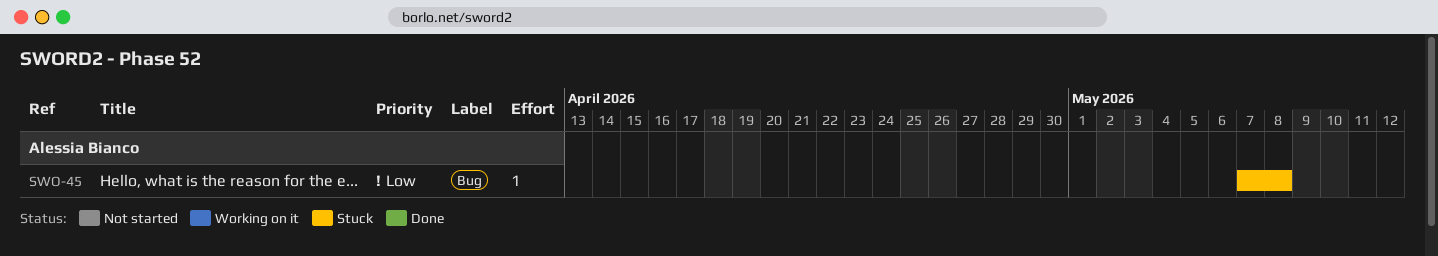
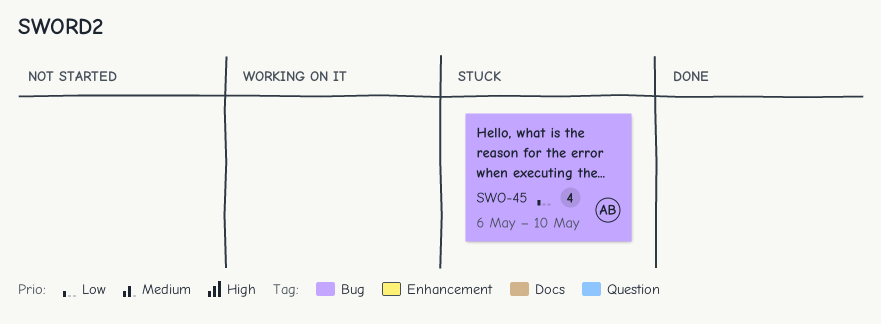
SWO-45, estimate: 1 -> 4
SWO-45, start: May 7 -> May 6
SWO-45, due: May 8 -> May 10

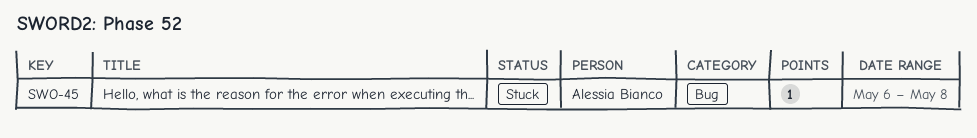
SWO-45, estimate: 4 -> 1
SWO-45, due: May 10 -> May 8

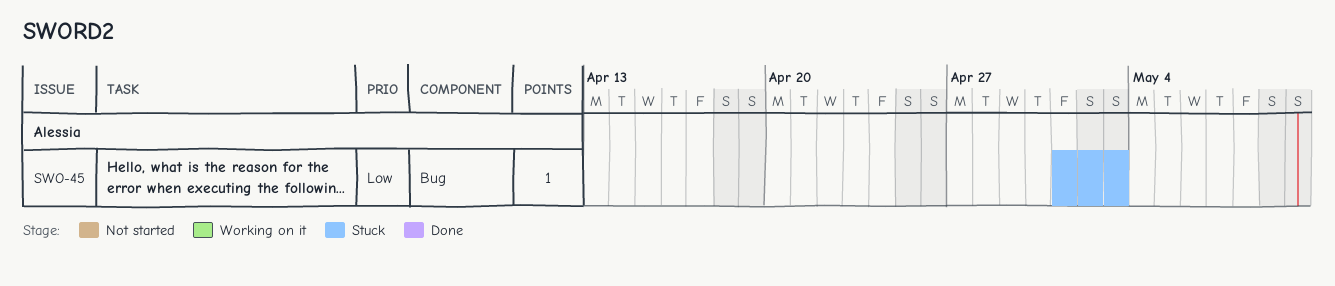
SWO-45, start: May 6 -> May 1
SWO-45, due: May 8 -> May 3

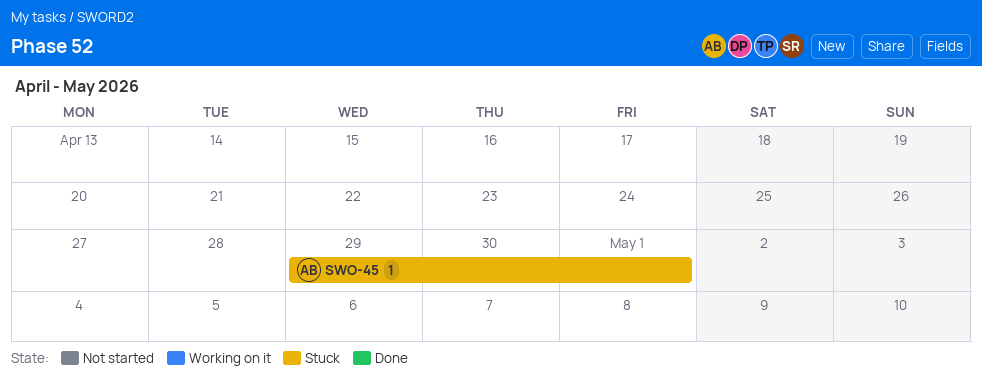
SWO-45, start: May 1 -> Apr 29
SWO-45, due: May 3 -> May 1

